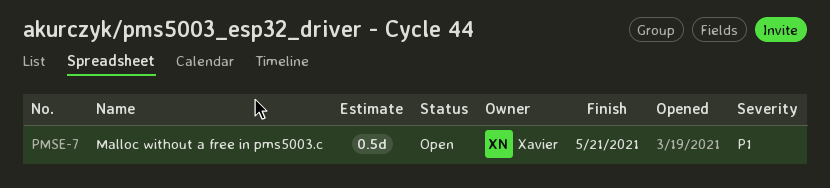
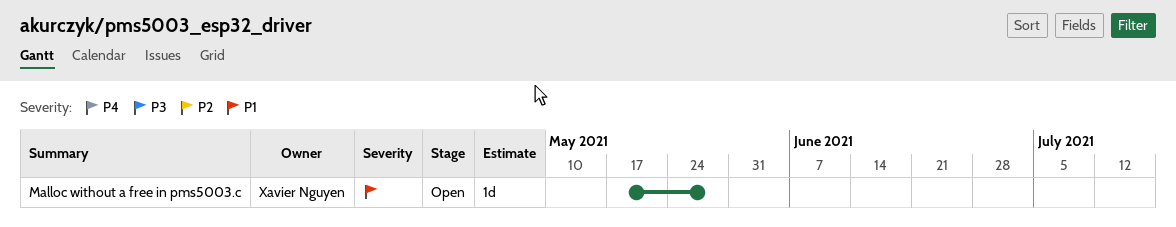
Malloc without a free in pms5003.c, estimate: 0.5d -> 1d
Malloc without a free in pms5003.c, due: May 21 -> May 28

